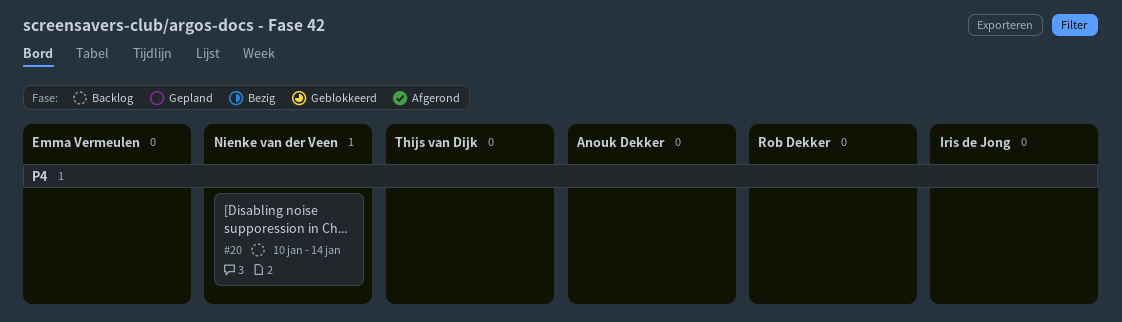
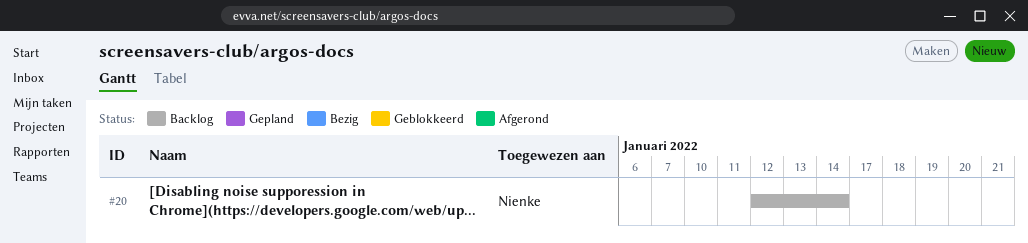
#20, start: Jan 10 -> Jan 12

